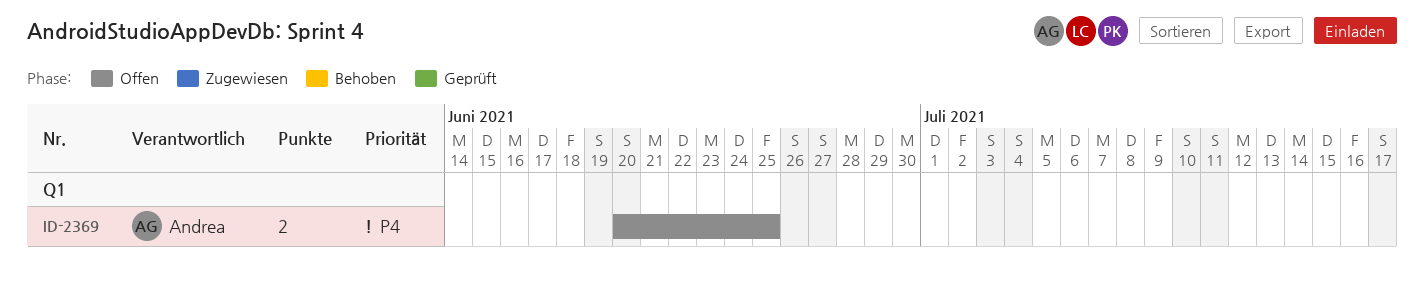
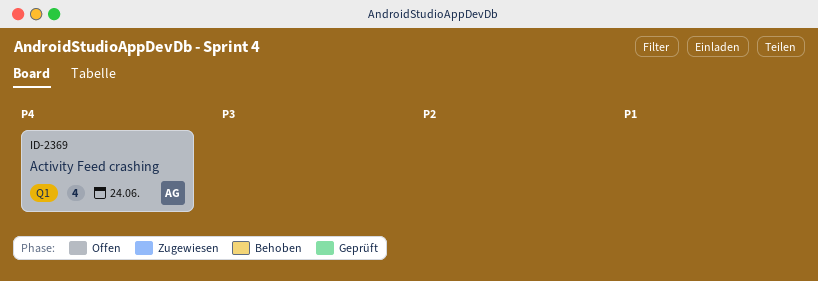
ID-2369, estimate: 2 -> 4
ID-2369, due: Jun 25 -> Jun 24

